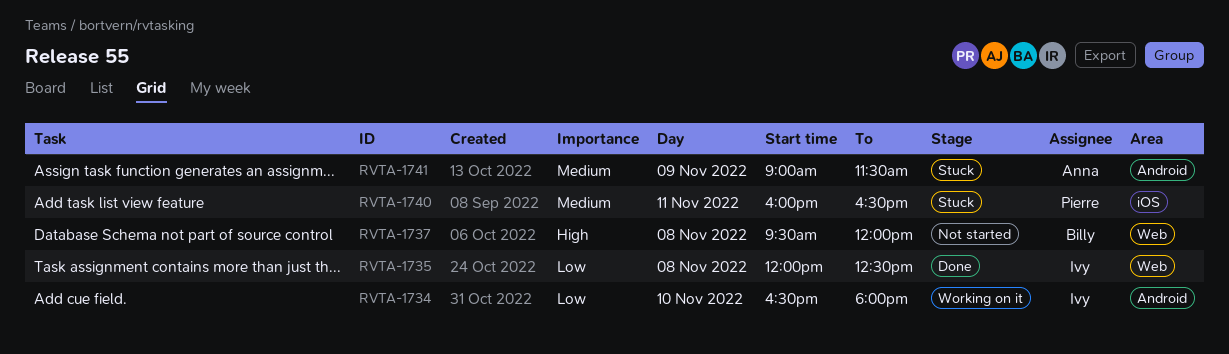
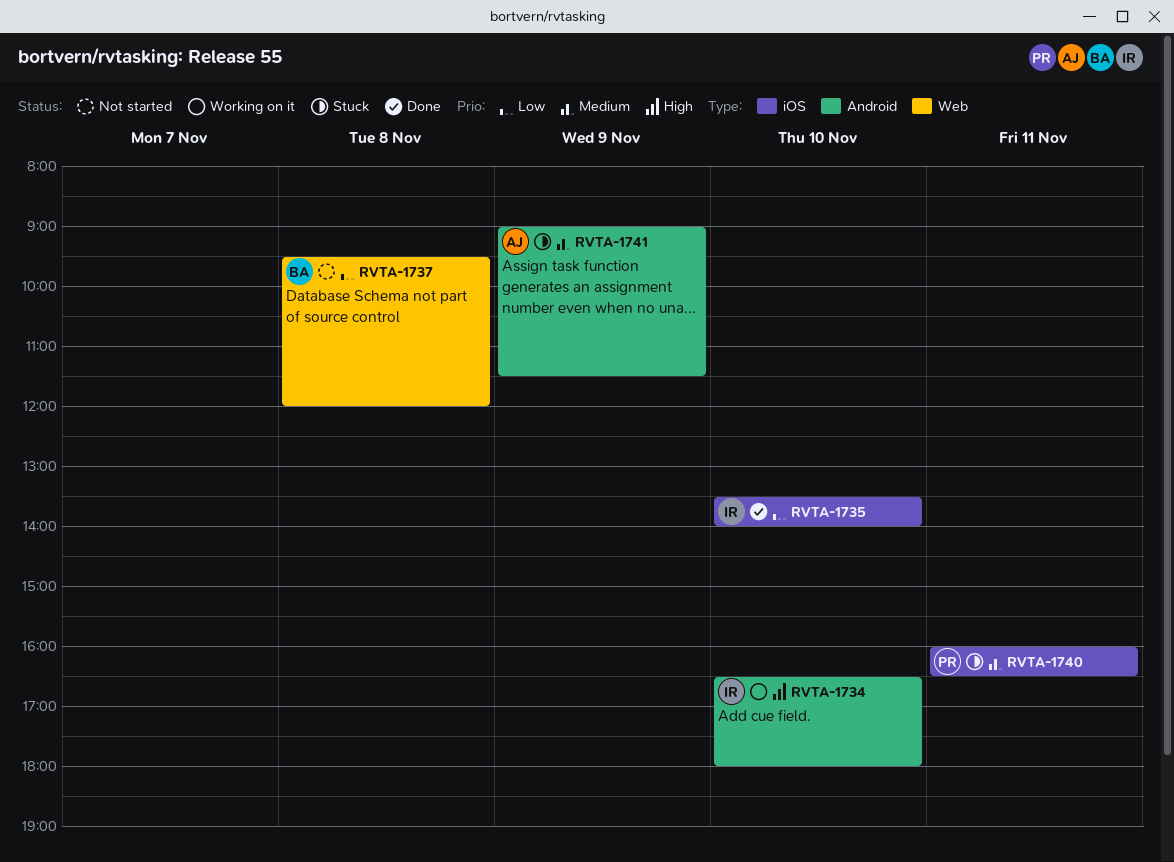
RVTA-1734, priority: Low -> High
RVTA-1735, label: Web -> iOS
RVTA-1735, day: Nov 8 -> Nov 10
RVTA-1735, begins: 12:00 -> 13:30
RVTA-1735, ends: 12:30 -> 14:00
RVTA-1737, priority: High -> Low

